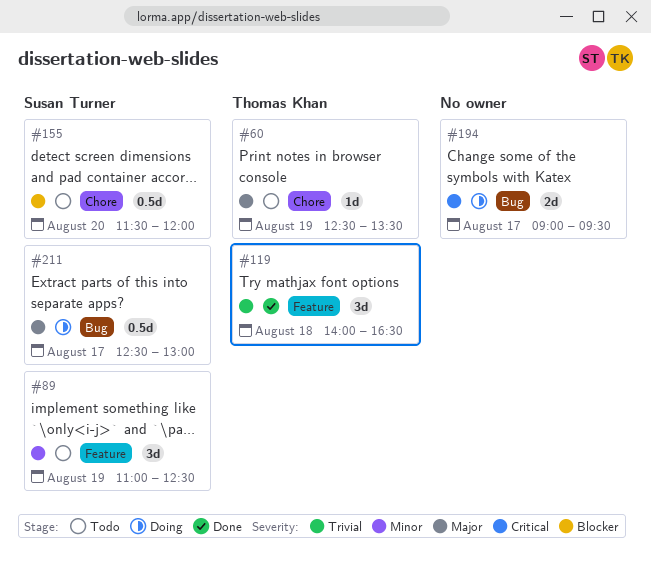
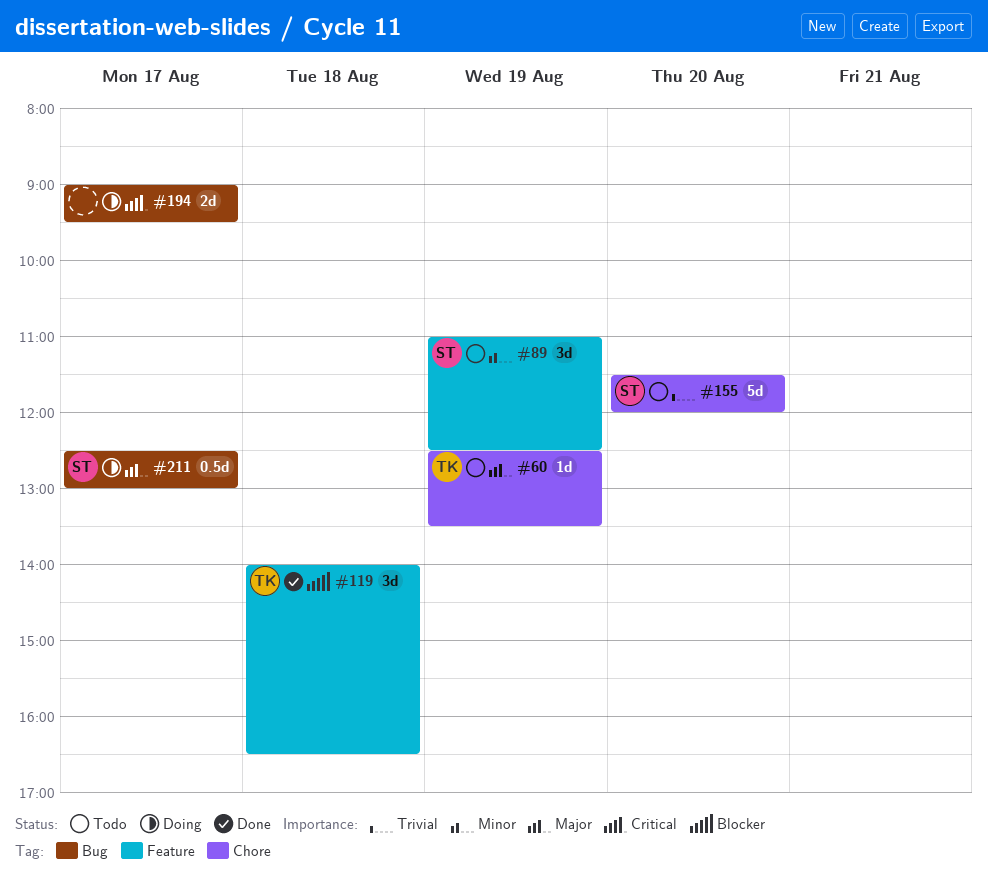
#119, priority: Trivial -> Blocker
#155, priority: Blocker -> Trivial
#155, estimate: 0.5d -> 5d

